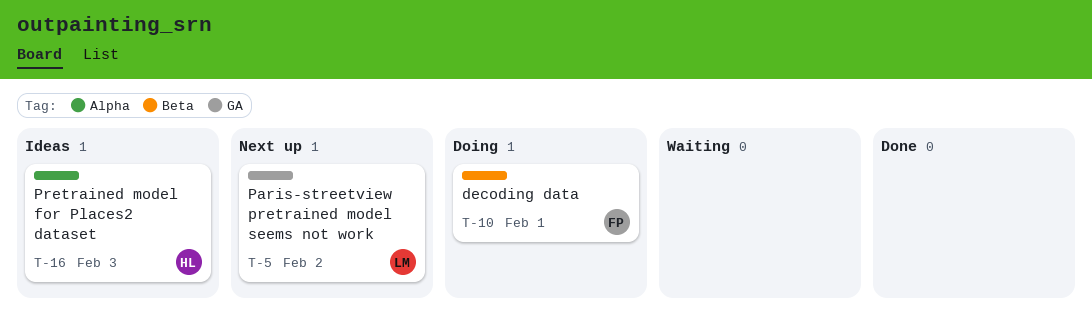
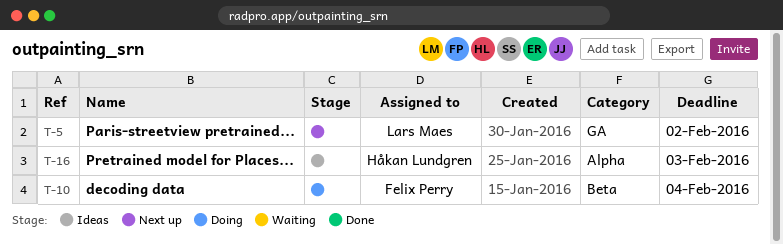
T-10, due: Feb 1 -> Feb 4

